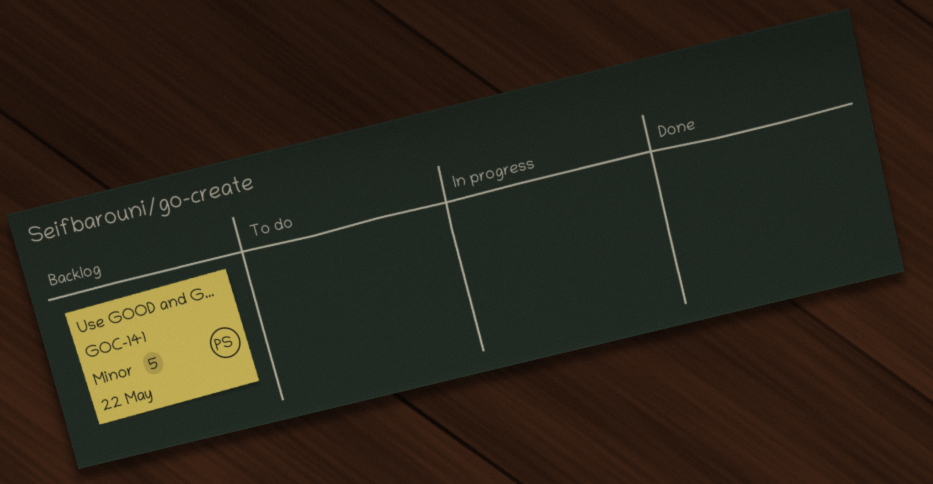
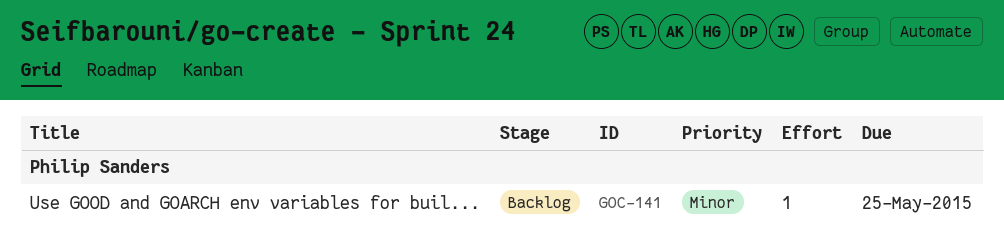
GOC-141, estimate: 5 -> 1
GOC-141, due: May 22 -> May 25

